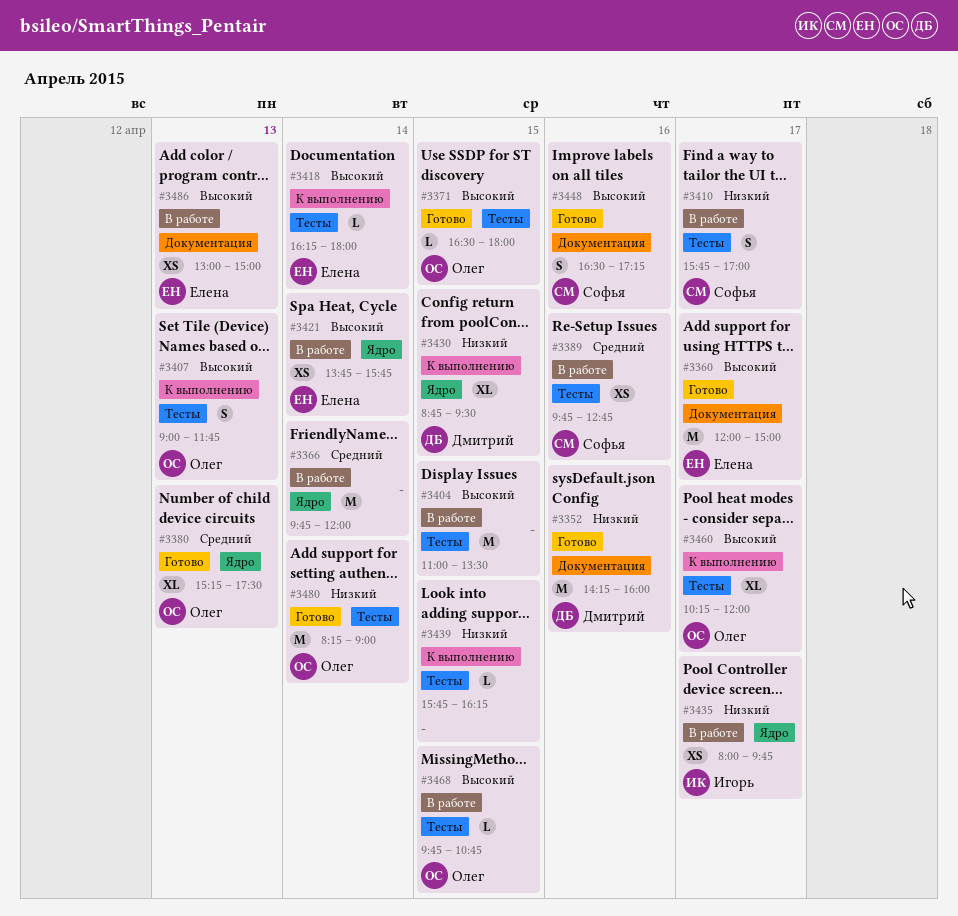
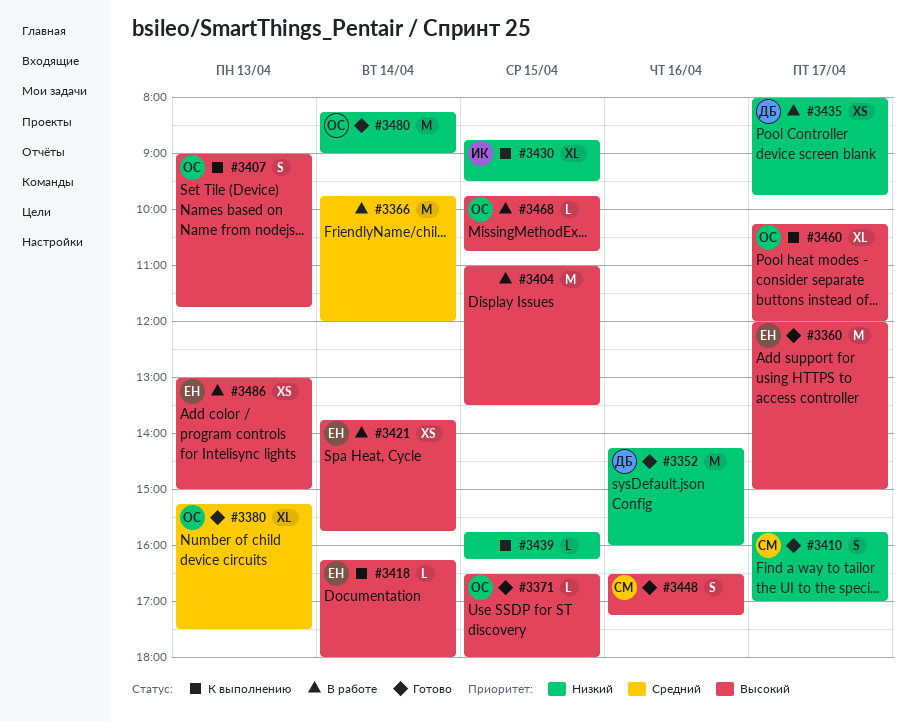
#3389: present -> none
#3410, status: В работе -> Готово
#3430, owner: Дмитрий -> Игорь
#3435, owner: Игорь -> Дмитрий

